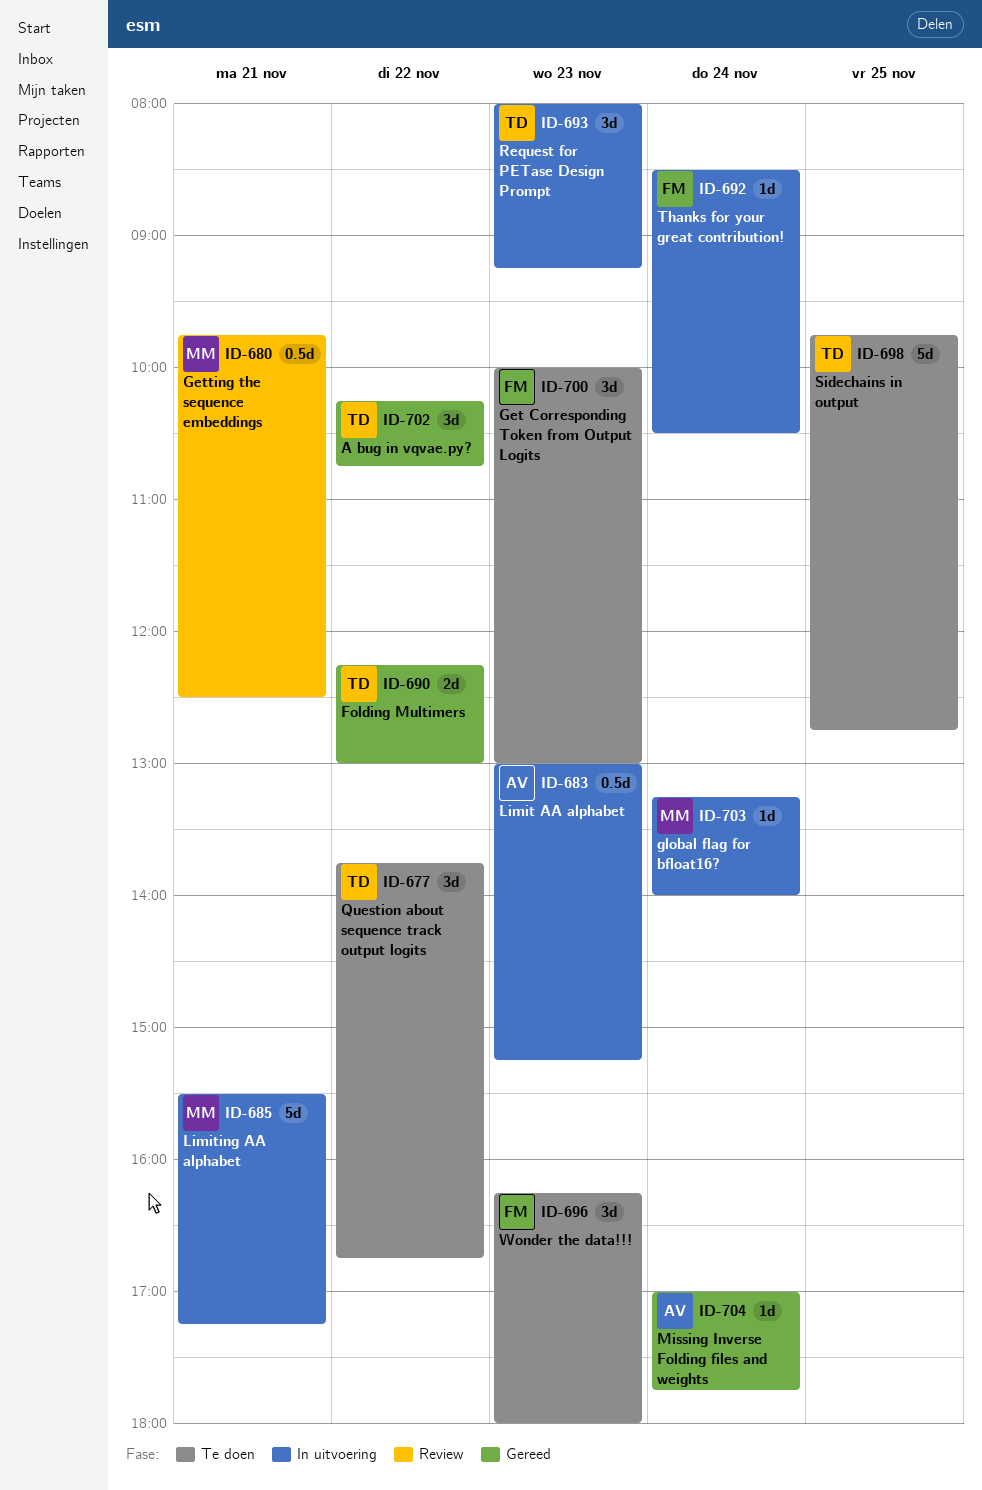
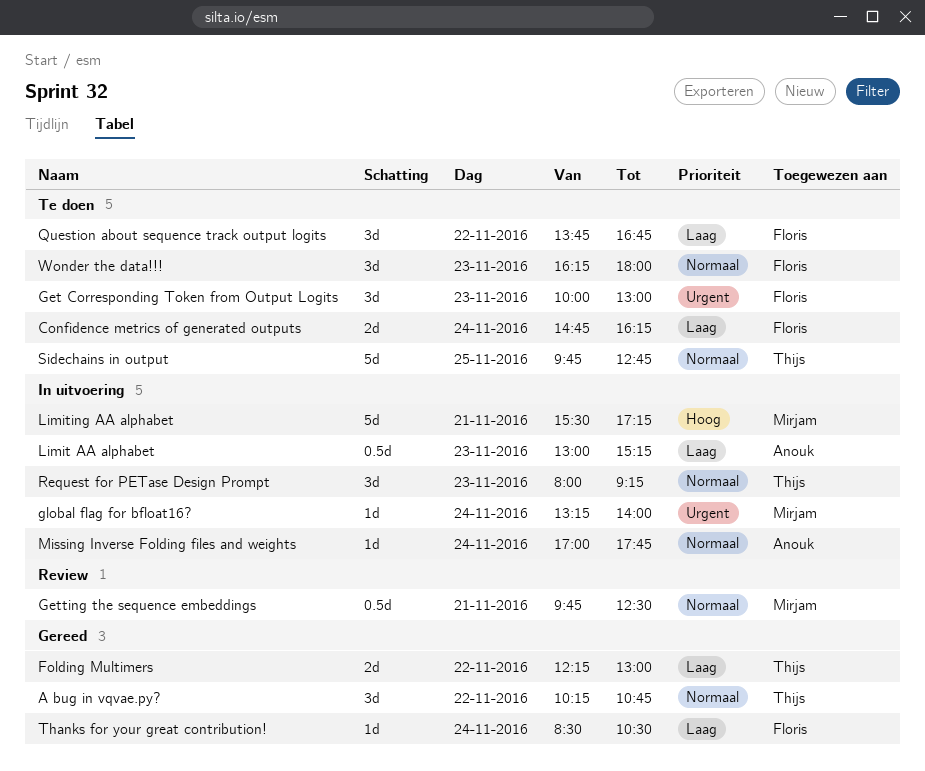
Confidence metrics of generated outputs: none -> present
Missing Inverse Folding files and weights, status: Gereed -> In uitvoering
Question about sequence track output logits, owner: Thijs -> Floris
Thanks for your great contribution!, status: In uitvoering -> Gereed

